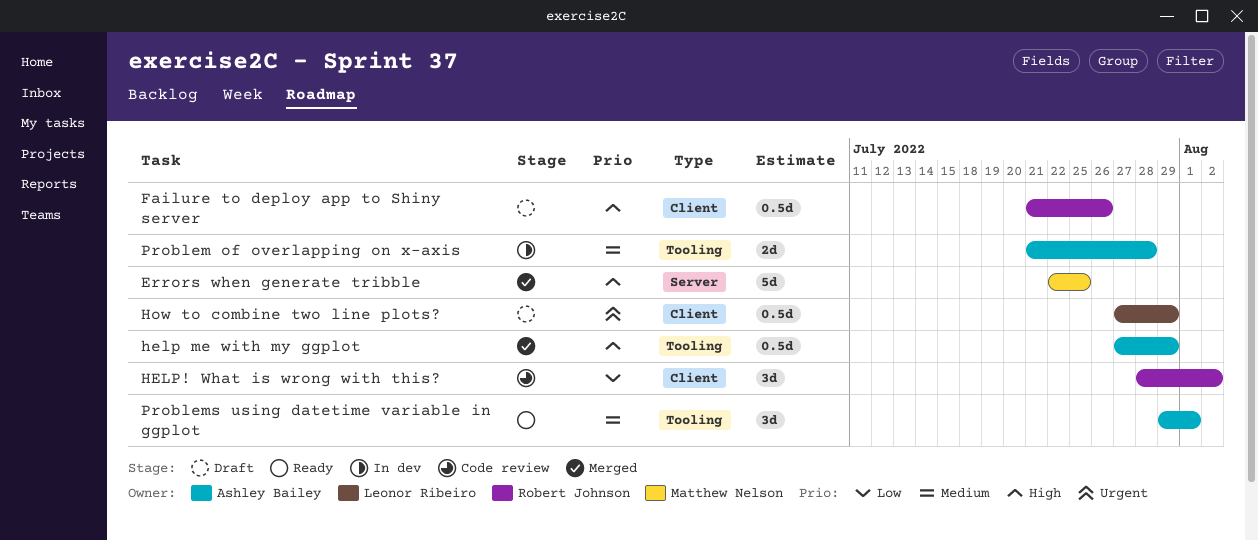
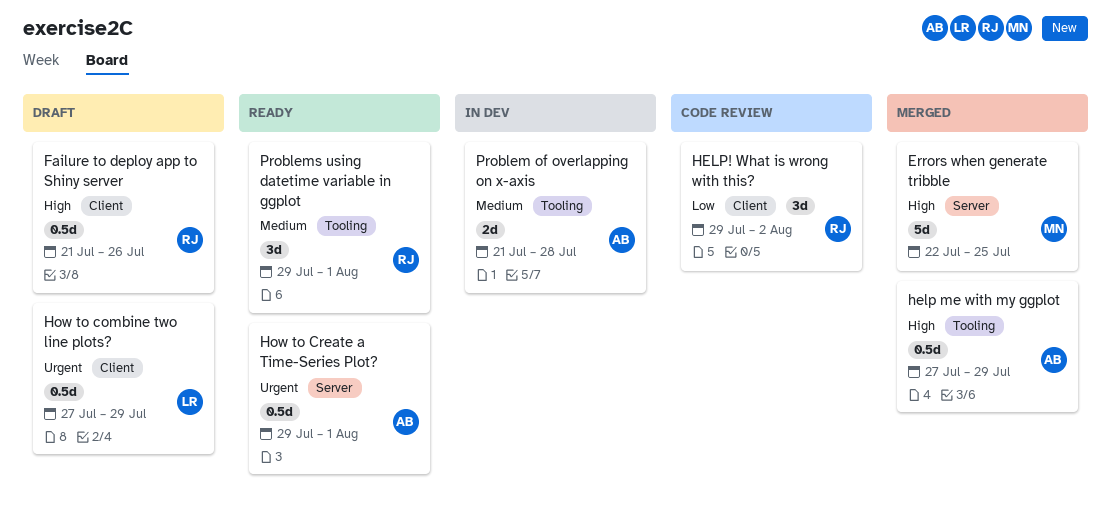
HELP! What is wrong with this?, start: Jul 28 -> Jul 29
How to Create a Time-Series Plot?: none -> present
Problems using datetime variable in ggplot, owner: Ashley Bailey -> Robert Johnson

